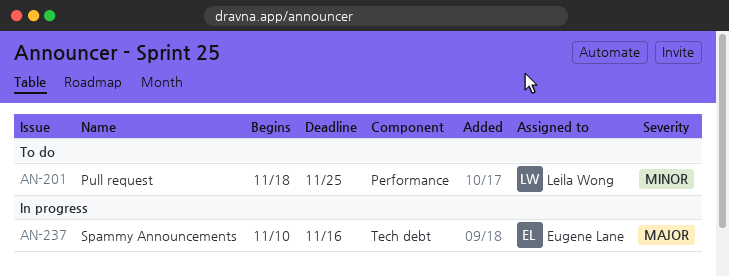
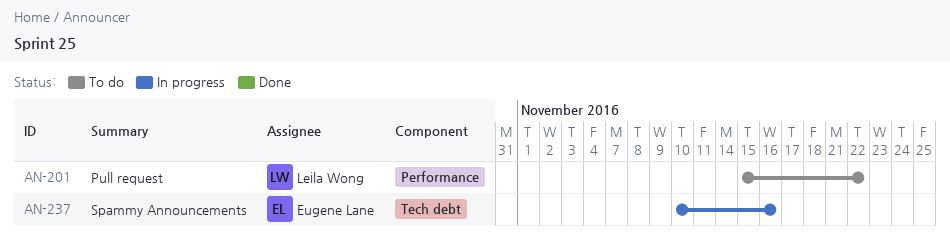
AN-201, start: Nov 18 -> Nov 15
AN-201, due: Nov 25 -> Nov 22

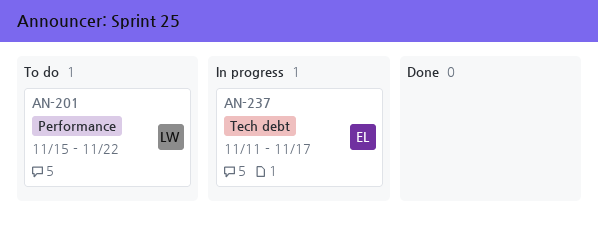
AN-237, start: Nov 10 -> Nov 11
AN-237, due: Nov 16 -> Nov 17

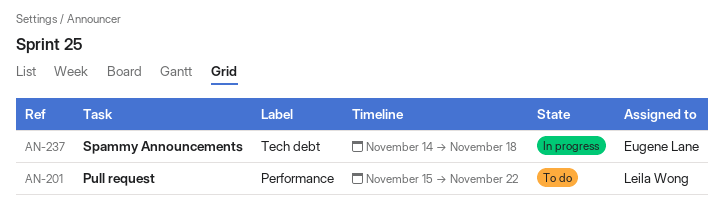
AN-237, start: Nov 11 -> Nov 14
AN-237, due: Nov 17 -> Nov 18

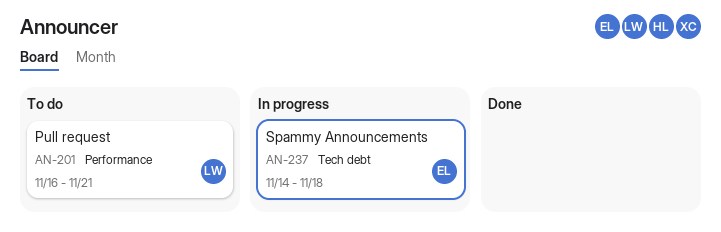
AN-201, start: Nov 15 -> Nov 16
AN-201, due: Nov 22 -> Nov 21

